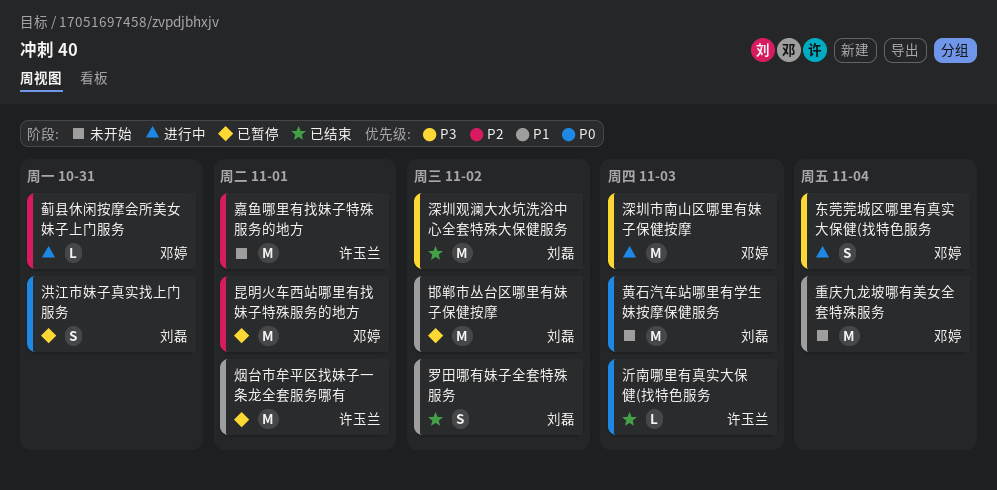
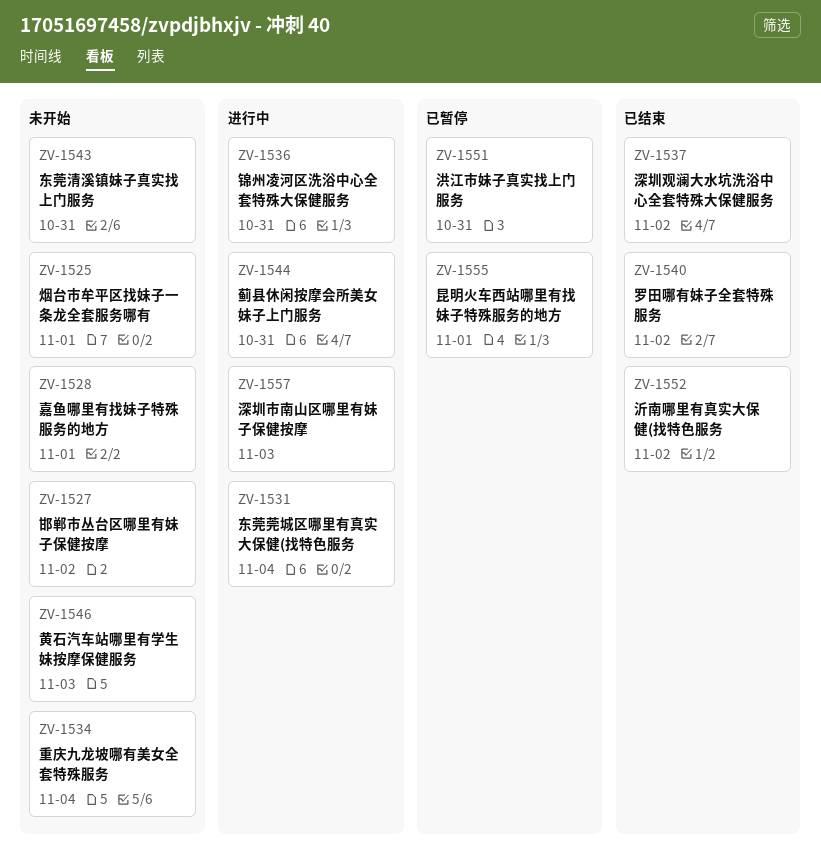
东莞清溪镇妹子真实找上门服务: none -> present
沂南哪里有真实大保健(找特色服务, due: Nov 3 -> Nov 2
烟台市牟平区找妹子一条龙全套服务哪有, status: 已暂停 -> 未开始
邯郸市丛台区哪里有妹子保健按摩, status: 已暂停 -> 未开始
锦州凌河区洗浴中心全套特殊大保健服务: none -> present

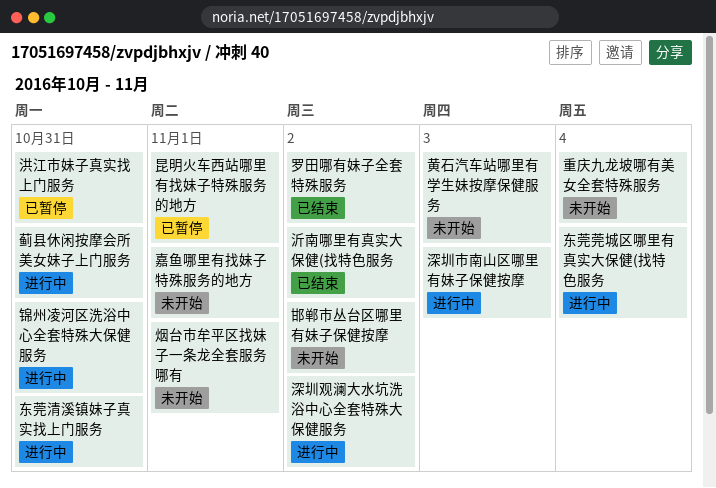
东莞清溪镇妹子真实找上门服务, status: 未开始 -> 进行中
深圳观澜大水坑洗浴中心全套特殊大保健服务, status: 已结束 -> 进行中

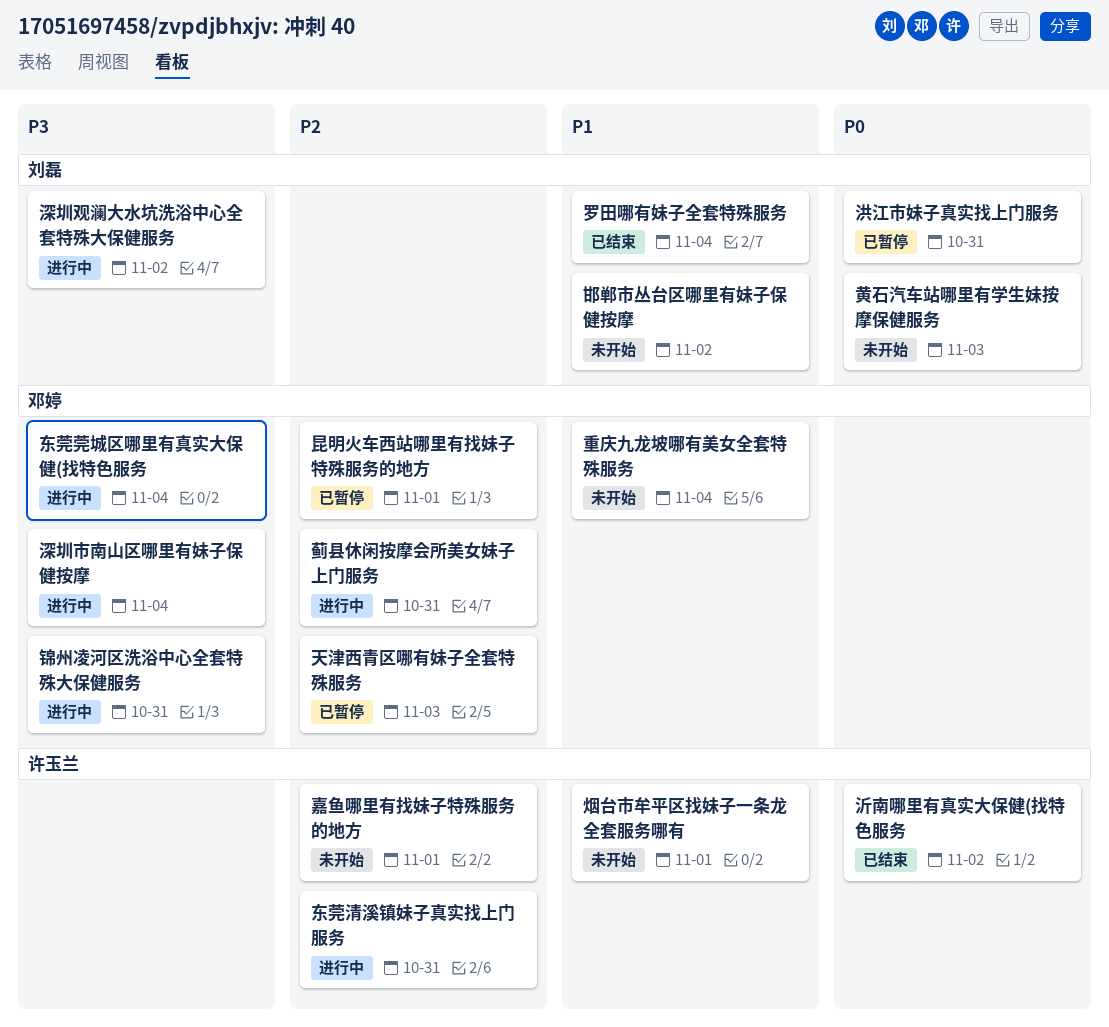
天津西青区哪有妹子全套特殊服务: none -> present
深圳市南山区哪里有妹子保健按摩, due: Nov 3 -> Nov 4
罗田哪有妹子全套特殊服务, due: Nov 2 -> Nov 4

